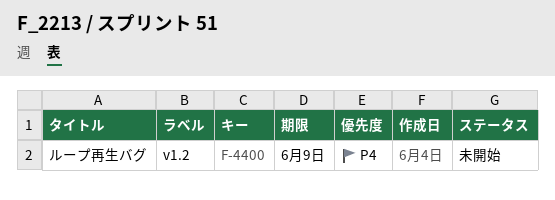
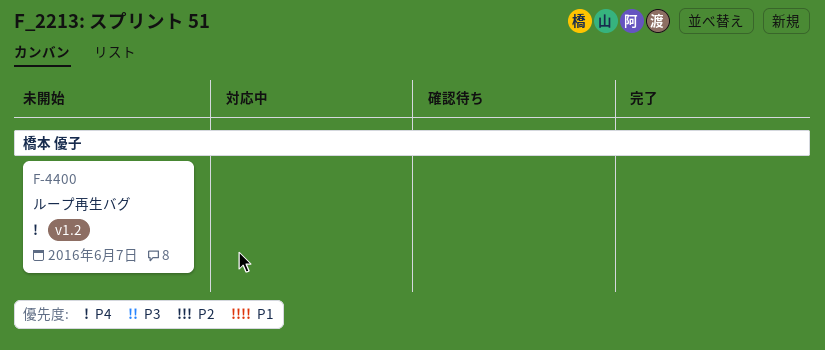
F-4400, due: Jun 9 -> Jun 7

